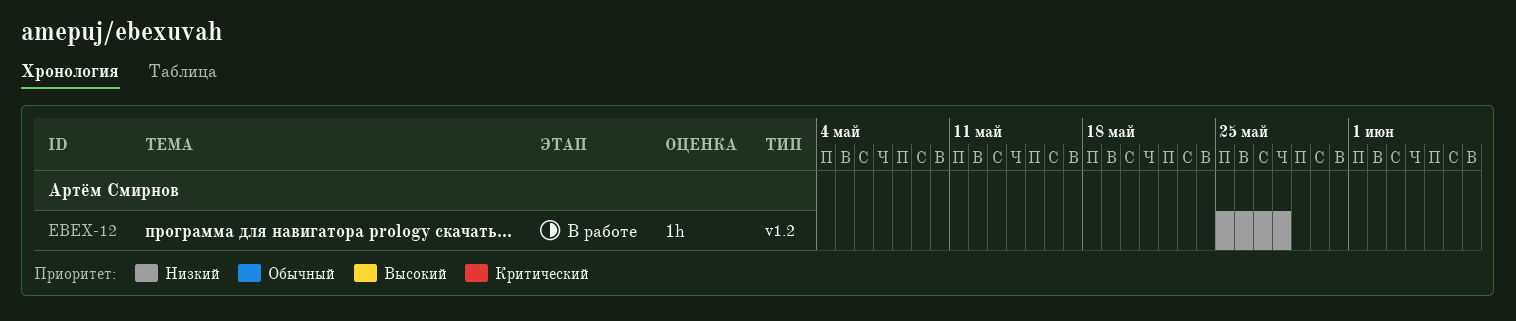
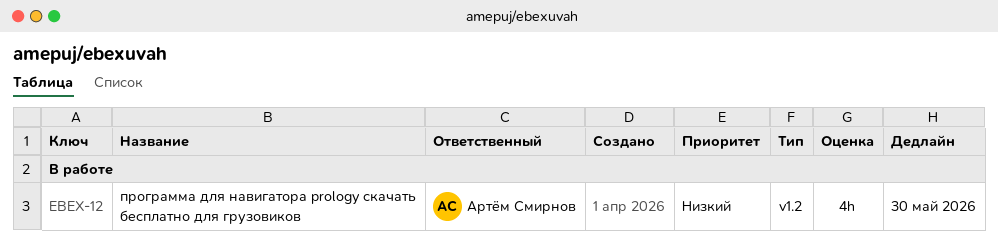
EBEX-12, estimate: 1h -> 4h
EBEX-12, due: May 28 -> May 30

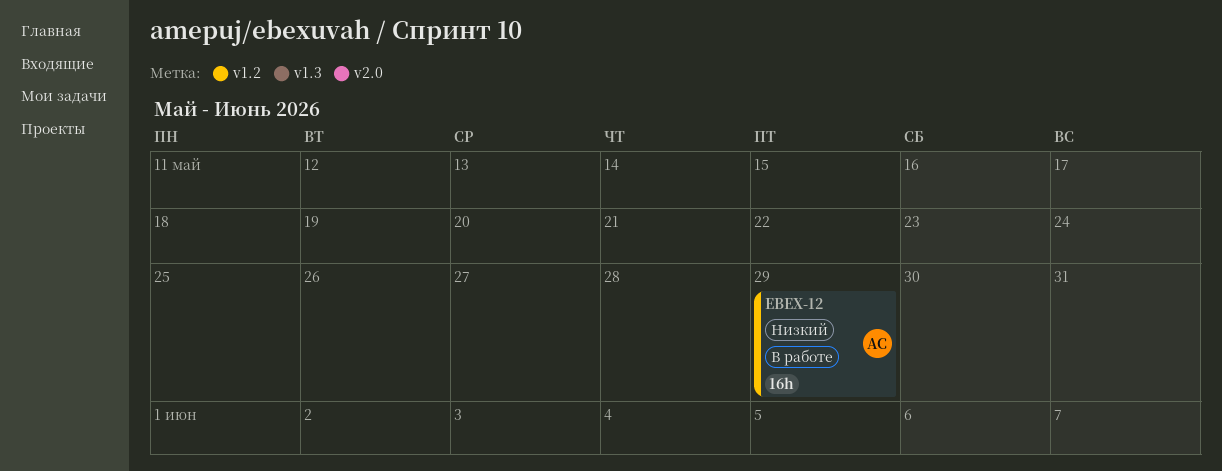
EBEX-12, estimate: 4h -> 16h
EBEX-12, due: May 30 -> May 29

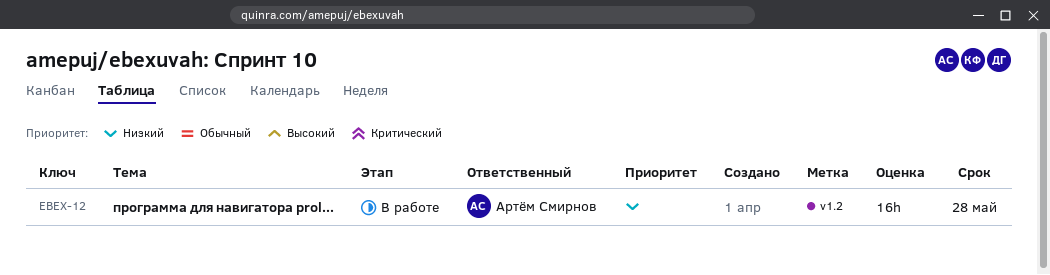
EBEX-12, due: May 29 -> May 28

